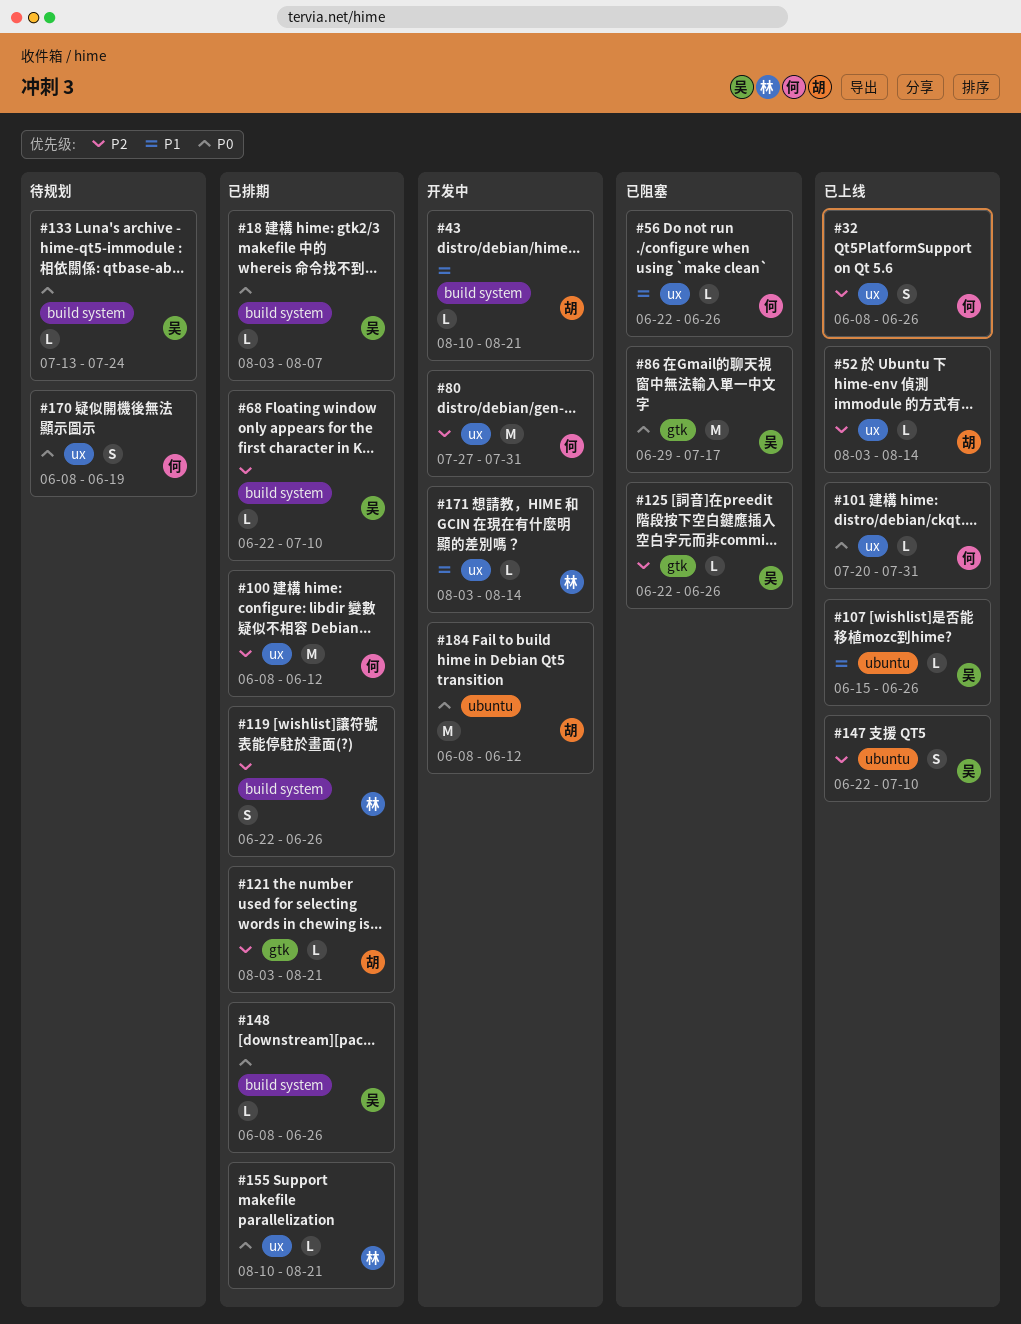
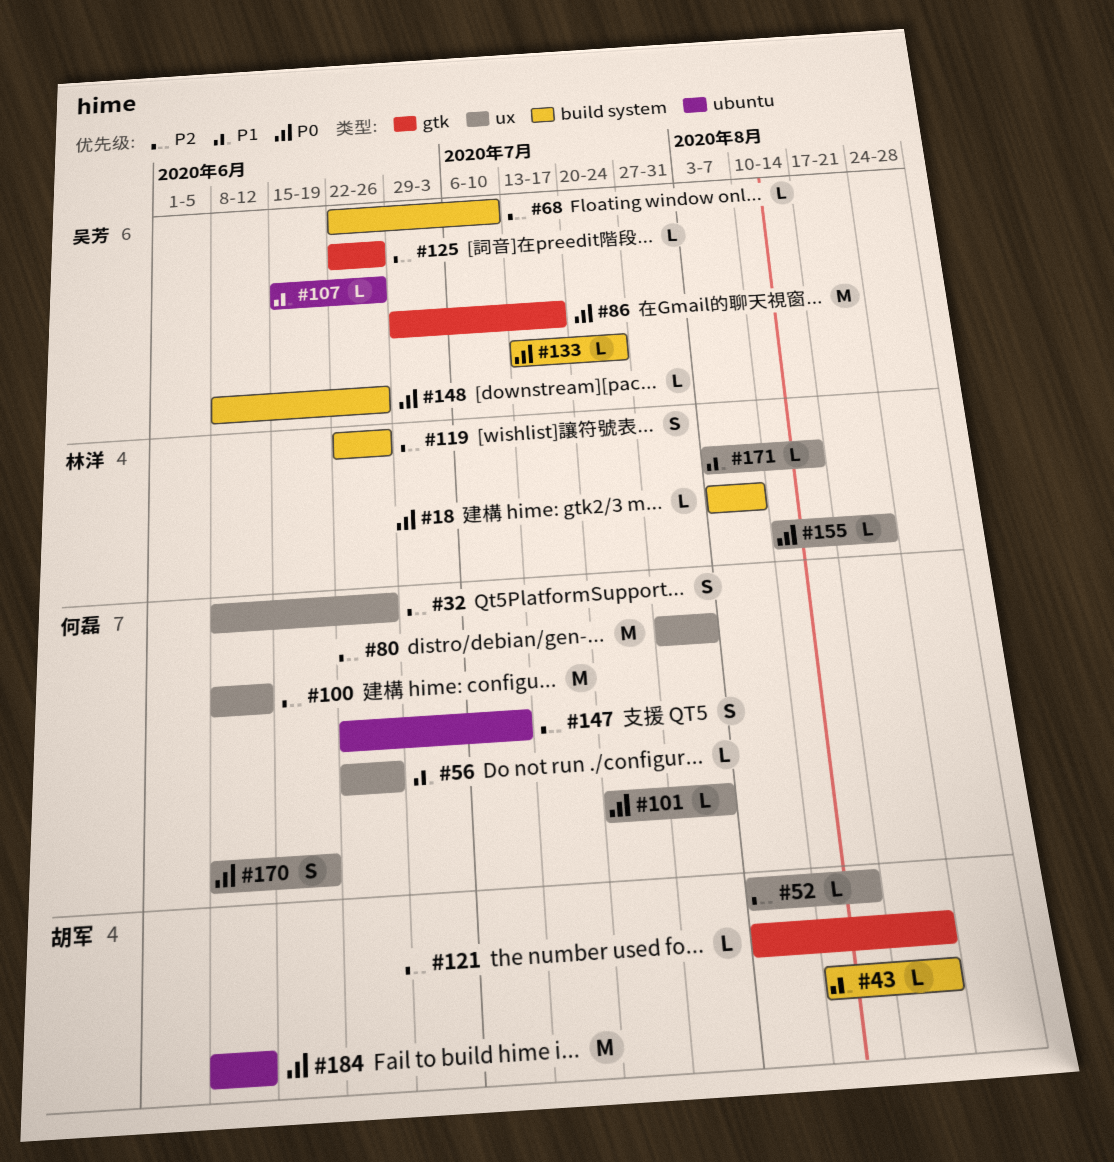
#18, owner: 吴芳 -> 林洋
#147, owner: 吴芳 -> 何磊

